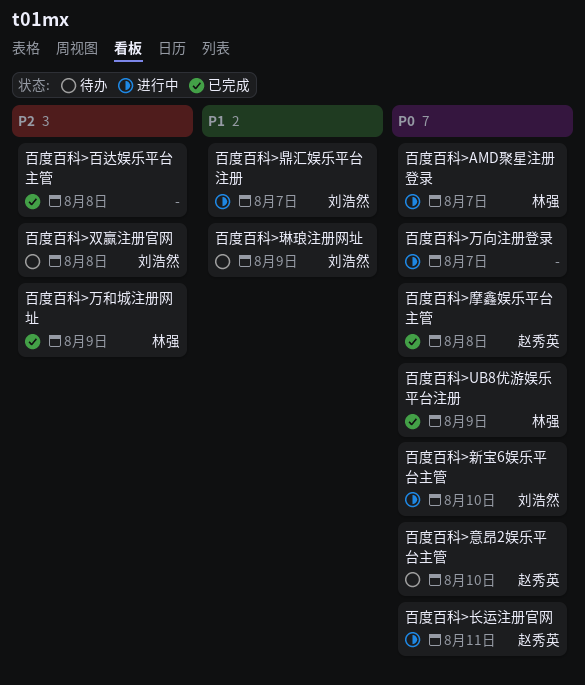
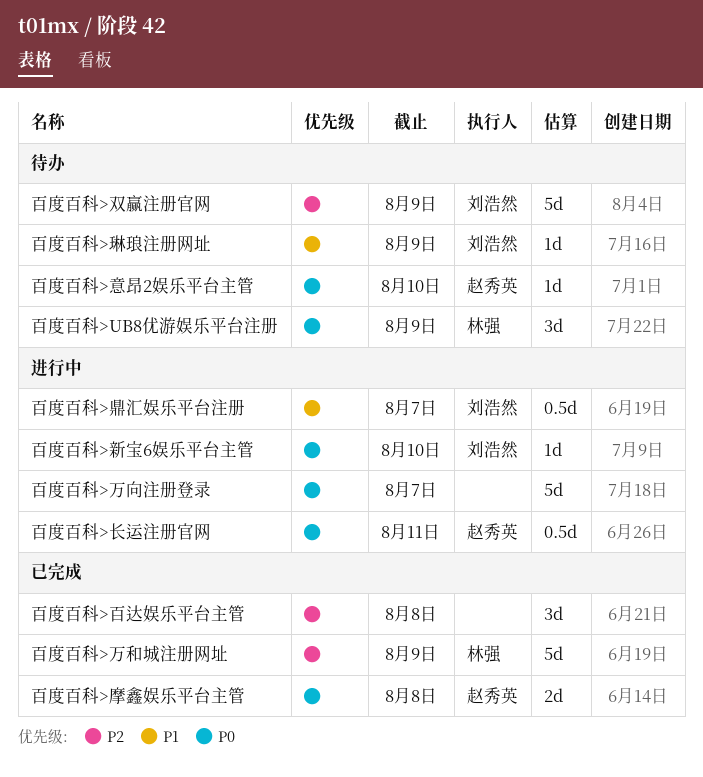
百度百科>AMD聚星注册登录: present -> none
百度百科>UB8优游娱乐平台注册, status: 已完成 -> 待办
百度百科>双赢注册官网, due: Aug 8 -> Aug 9

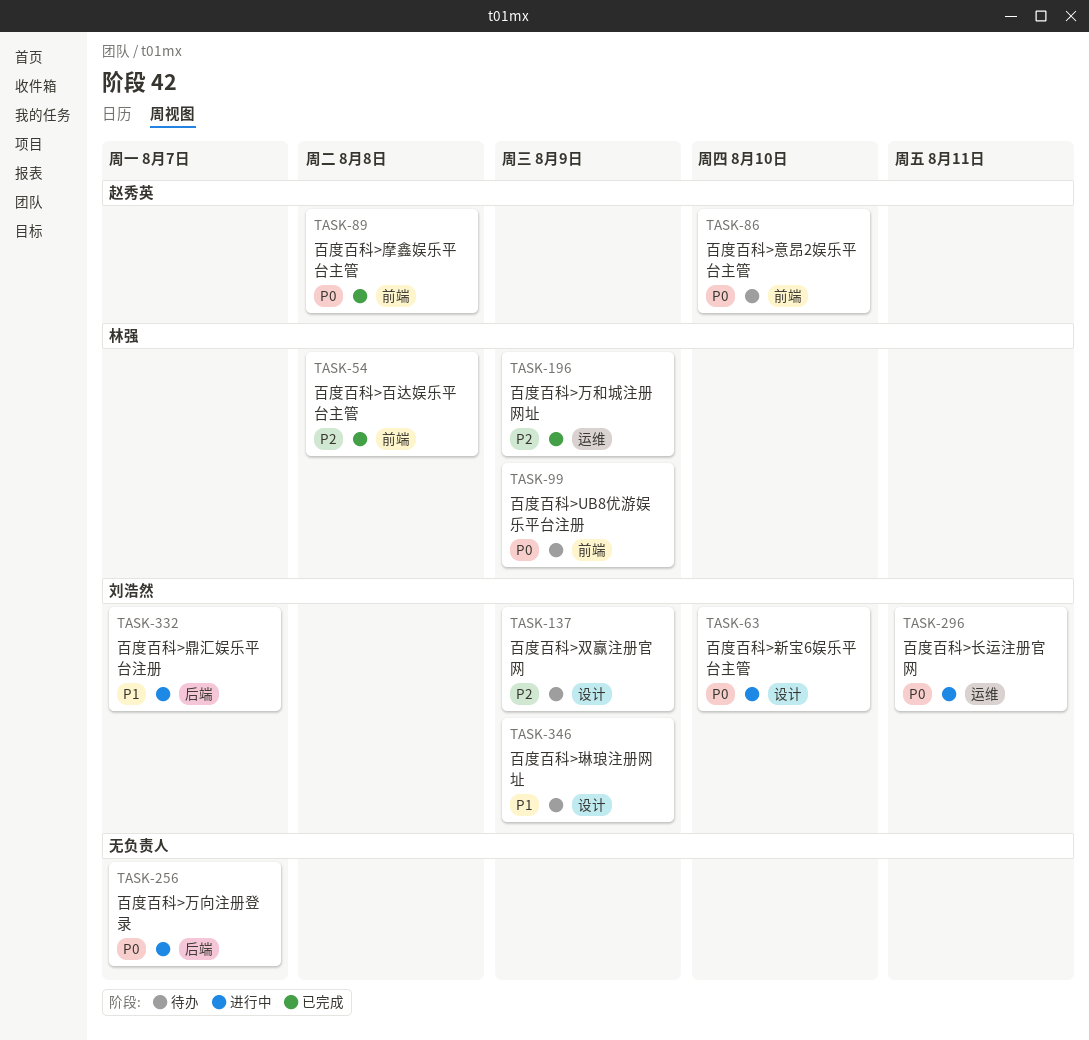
百度百科>百达娱乐平台主管, owner: none -> 林强
百度百科>长运注册官网, owner: 赵秀英 -> 刘浩然

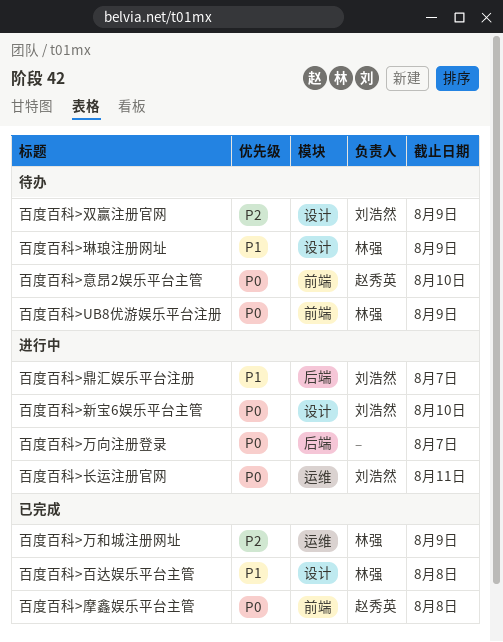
百度百科>琳琅注册网址, owner: 刘浩然 -> 林强
百度百科>百达娱乐平台主管, priority: P2 -> P1
百度百科>百达娱乐平台主管, label: 前端 -> 设计

